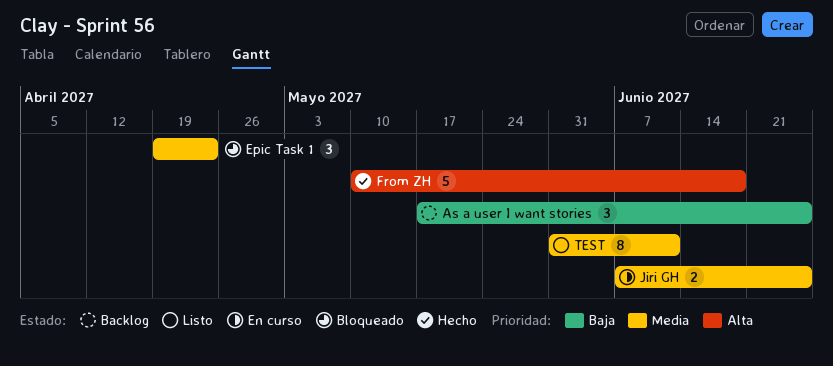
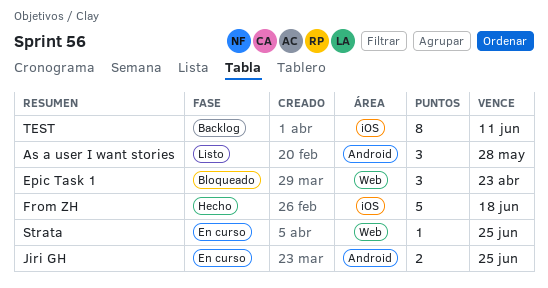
As a user I want stories, status: Backlog -> Listo
As a user I want stories, due: Jun 25 -> May 28
Strata: none -> present
TEST, status: Listo -> Backlog

